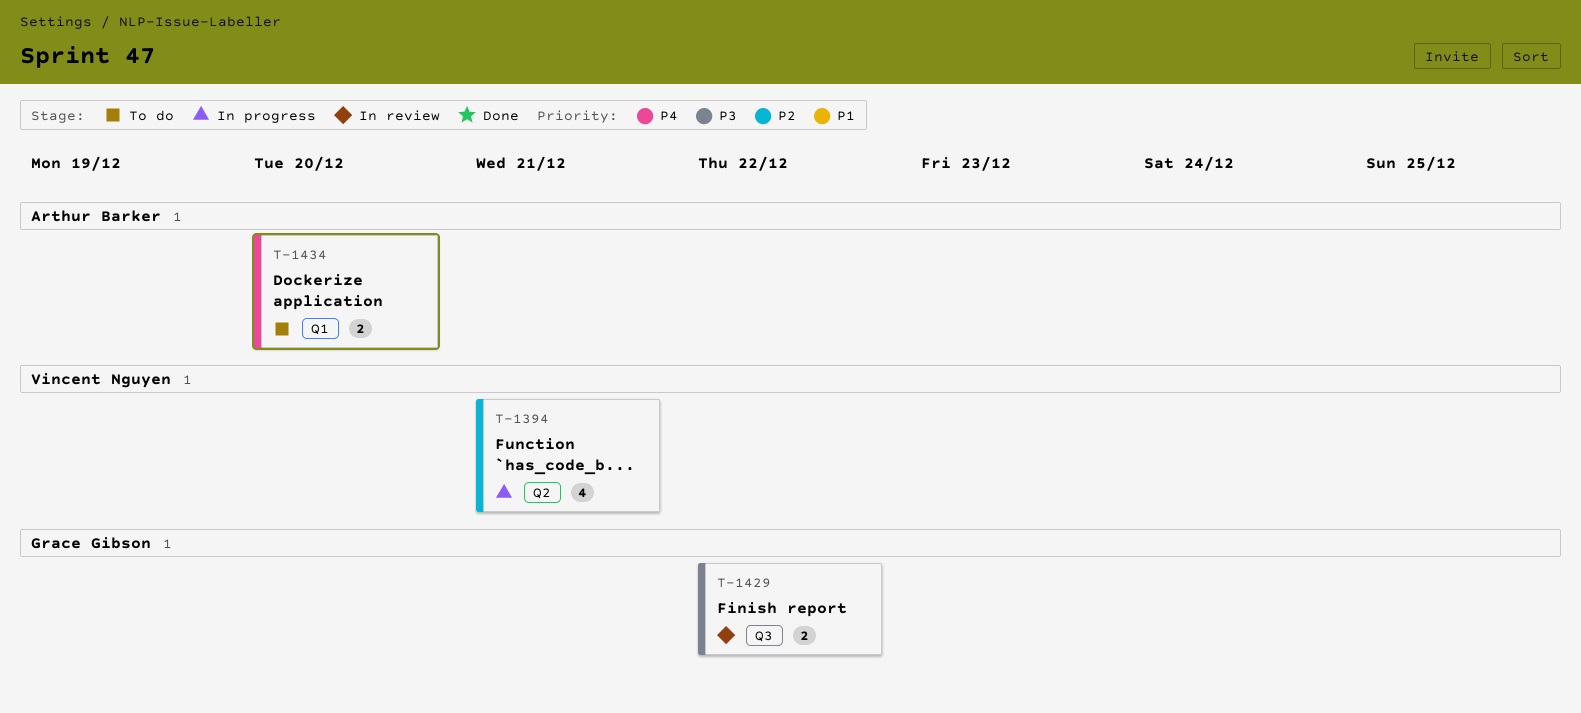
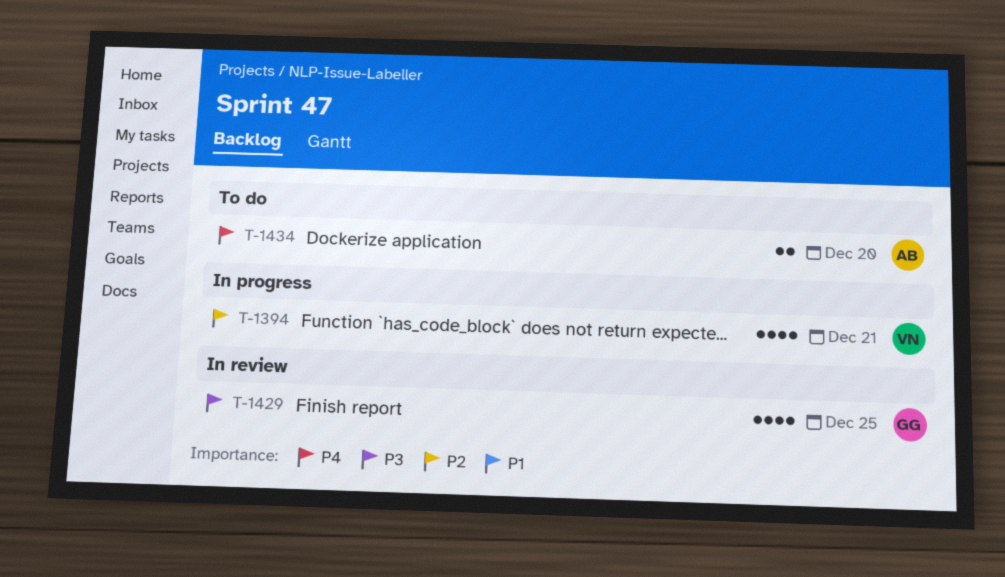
T-1429, estimate: 2 -> 4
T-1429, due: Dec 22 -> Dec 25

